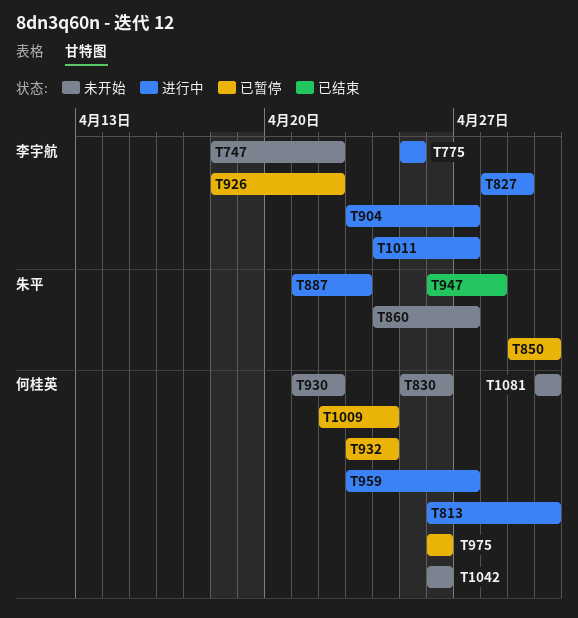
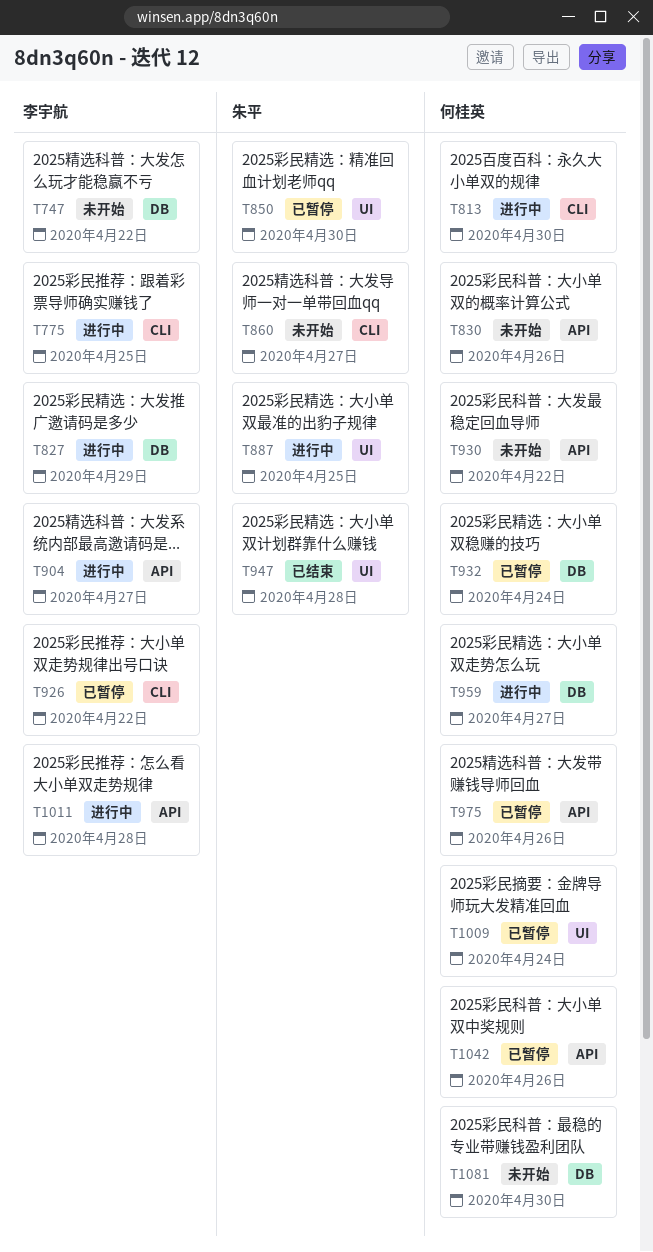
T887, due: Apr 23 -> Apr 25
T1011, due: Apr 27 -> Apr 28
T1042, status: 未开始 -> 已暂停

